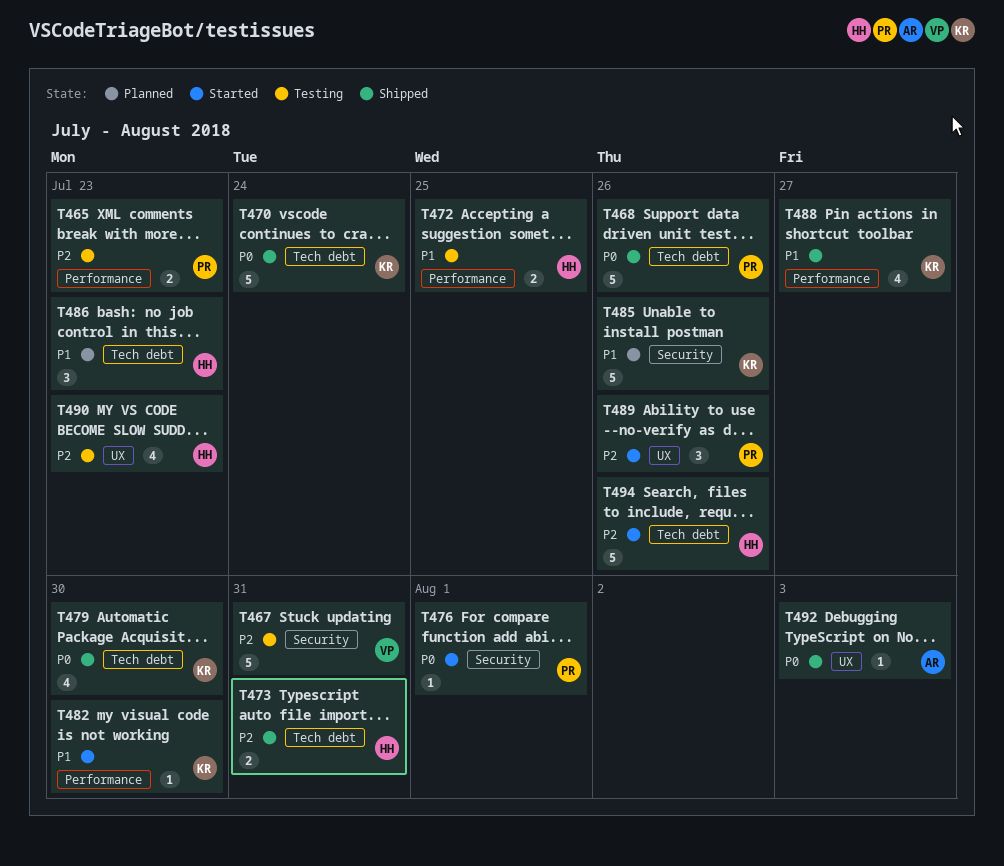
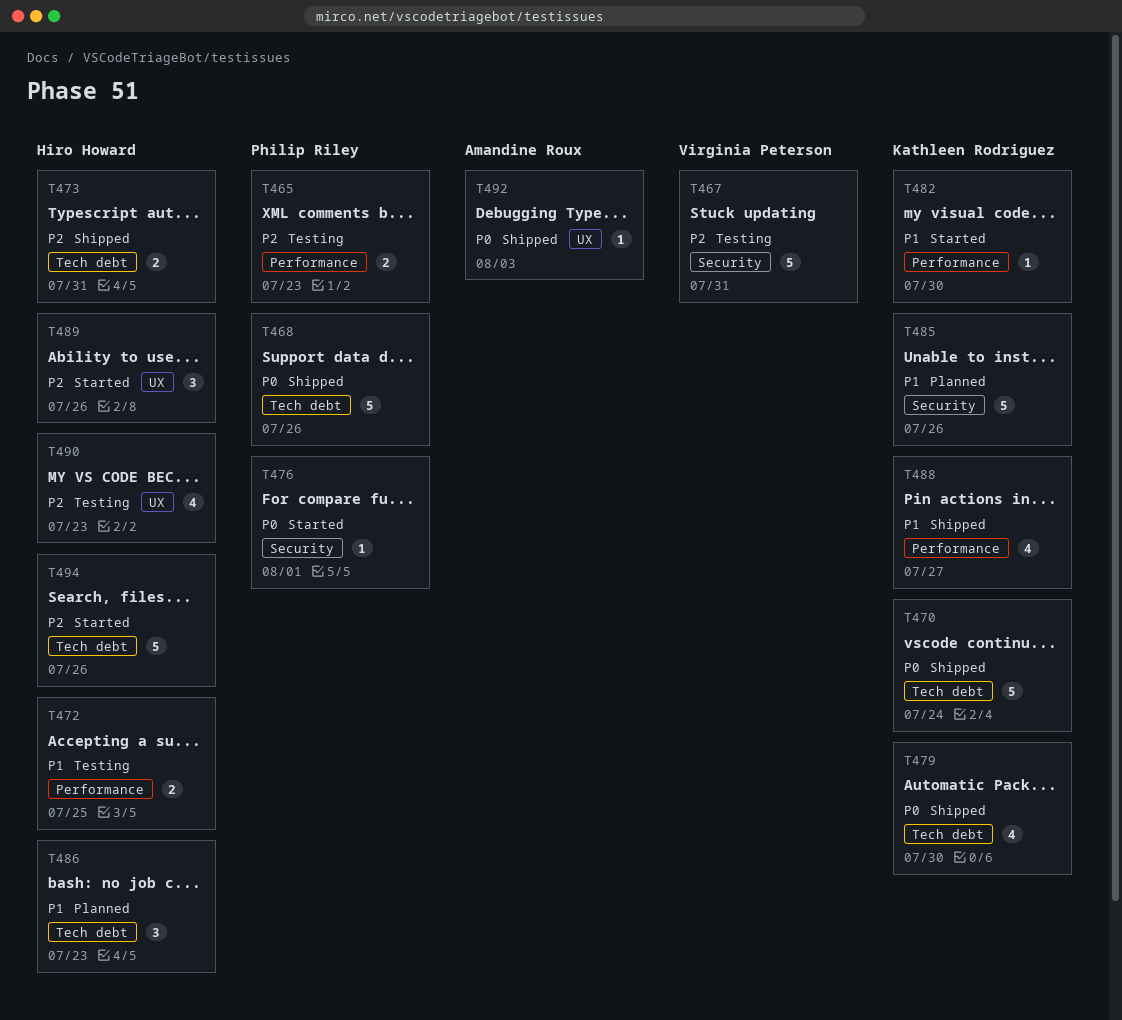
T489, owner: Philip Riley -> Hiro Howard

